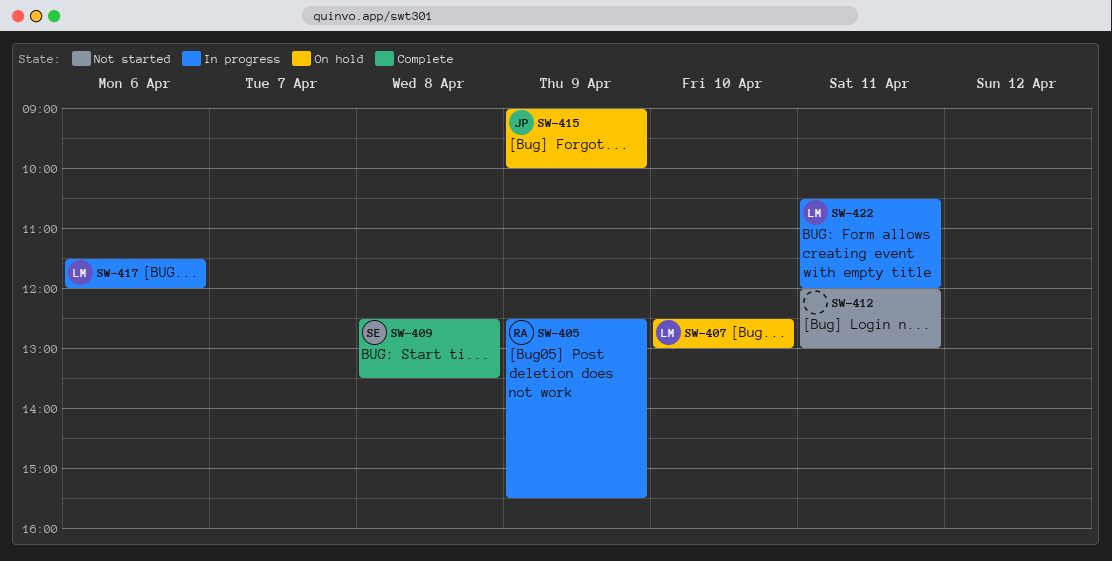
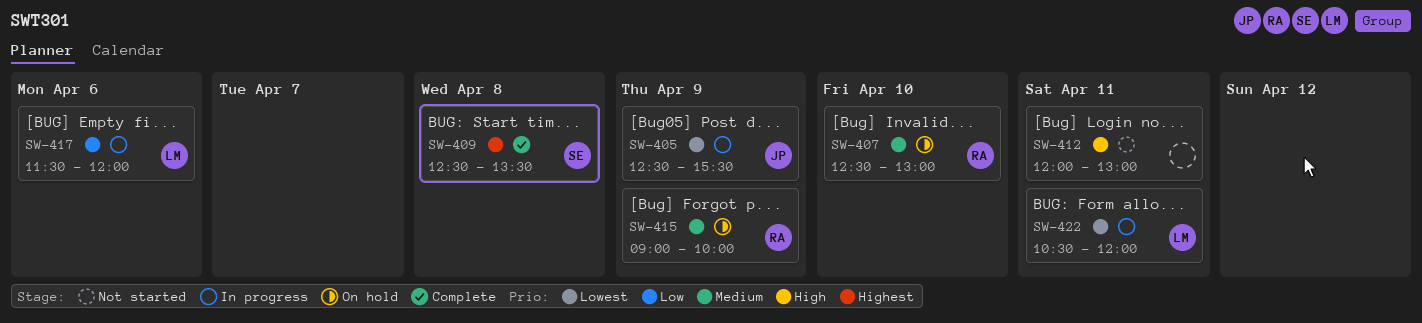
SW-405, owner: RA -> JP
SW-407, owner: LM -> RA
SW-415, owner: JP -> RA

